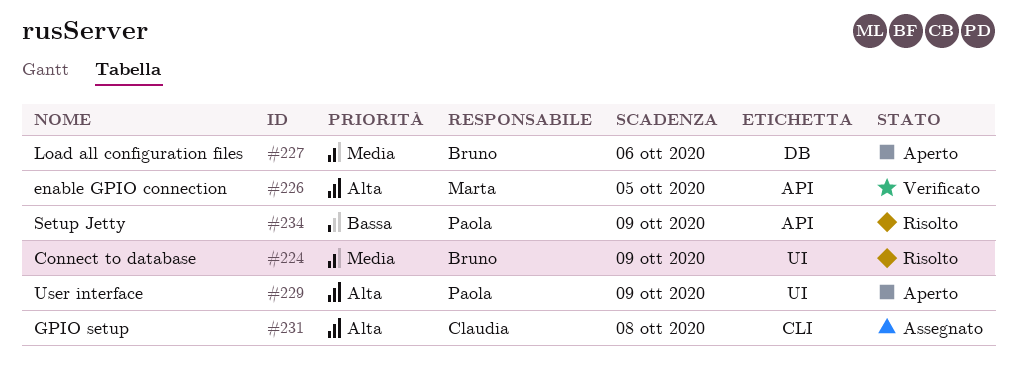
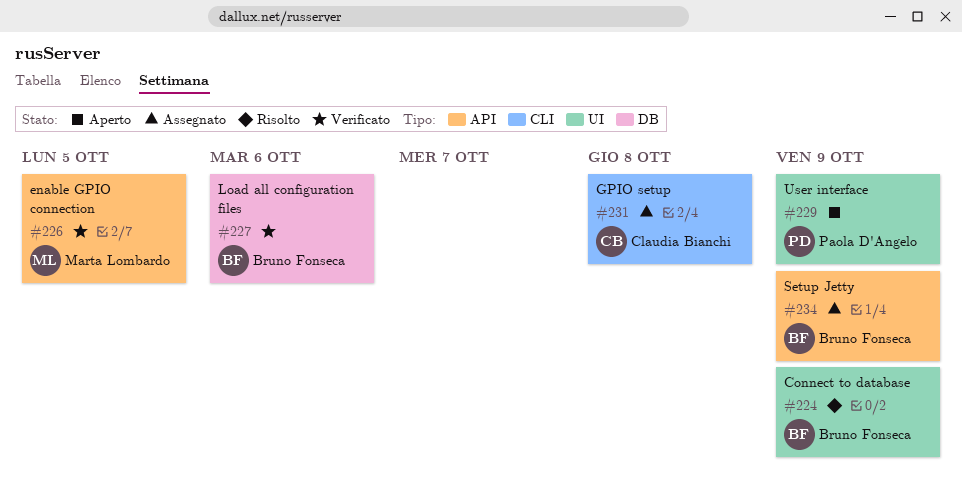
#227, status: Aperto -> Verificato
#234, status: Risolto -> Assegnato
#234, owner: Paola D'Angelo -> Bruno Fonseca

